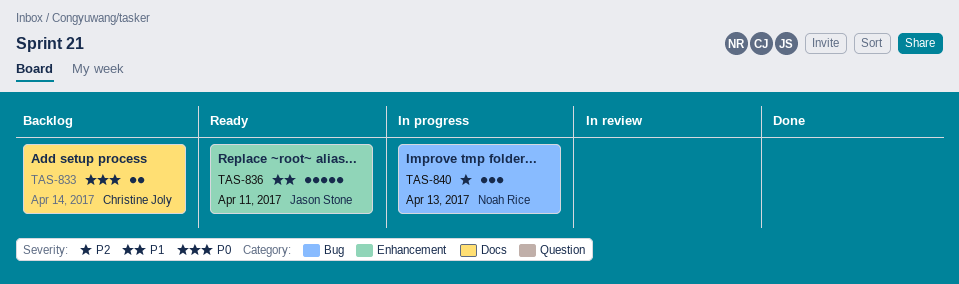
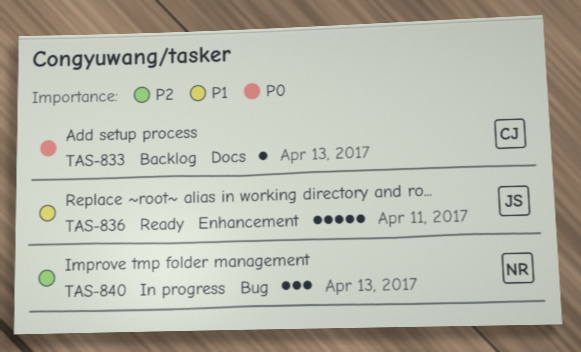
TAS-833, estimate: 2 -> 1
TAS-833, due: Apr 14 -> Apr 13

